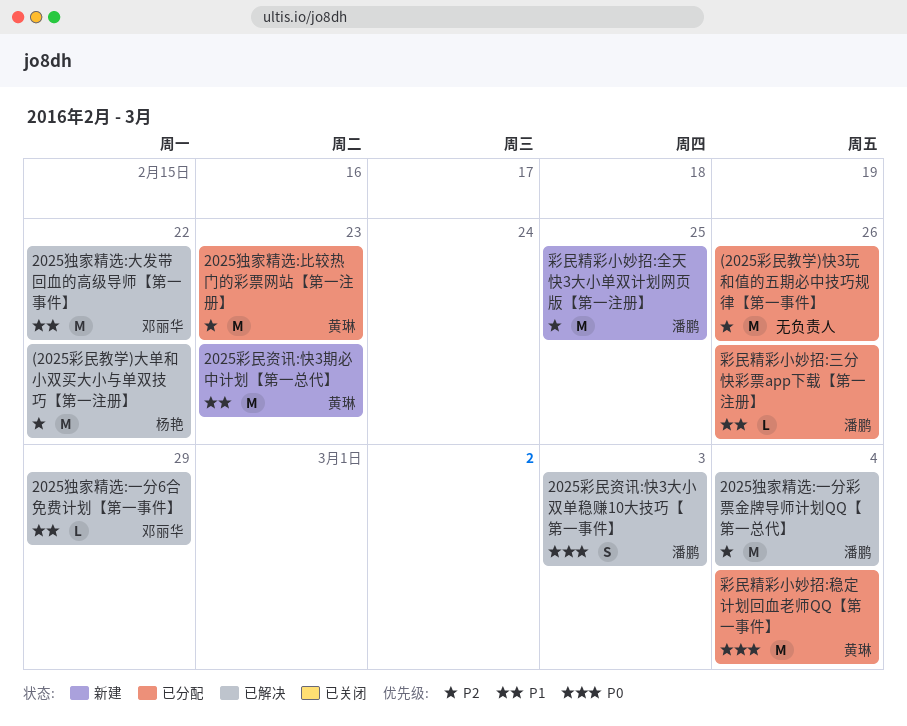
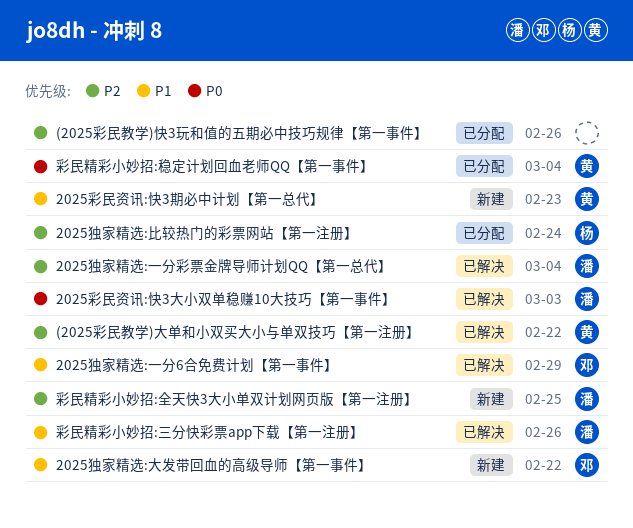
(2025彩民教学)大单和小双买大小与单双技巧【第一注册】, owner: 杨艳 -> 黄琳
2025独家精选:大发带回血的高级导师【第一事件】, status: 已解决 -> 新建
2025独家精选:比较热门的彩票网站【第一注册】, owner: 黄琳 -> 杨艳
2025独家精选:比较热门的彩票网站【第一注册】, due: Feb 23 -> Feb 24
彩民精彩小妙招:三分快彩票app下载【第一注册】, status: 已分配 -> 已解决

